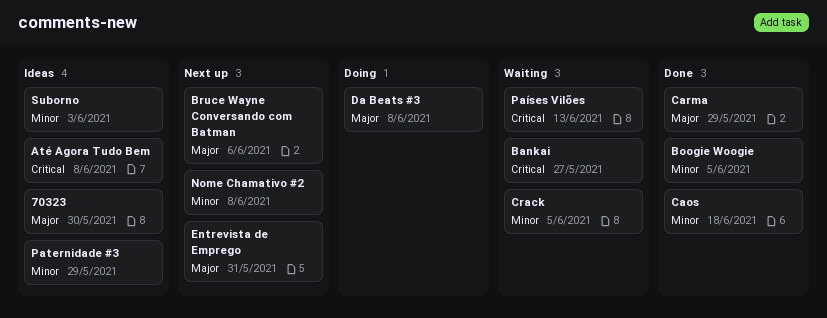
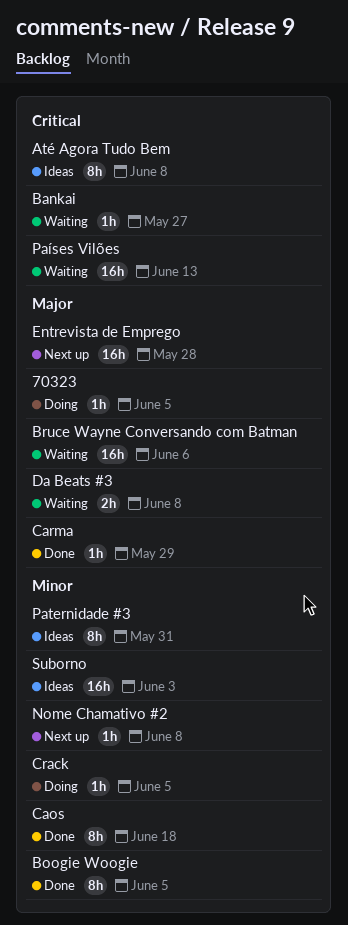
70323, status: Ideas -> Doing
70323, due: May 30 -> Jun 5
Bruce Wayne Conversando com Batman, status: Next up -> Waiting
Crack, status: Waiting -> Doing
Da Beats #3, status: Doing -> Waiting
Entrevista de Emprego, due: May 31 -> May 28
Paternidade #3, due: May 29 -> May 31

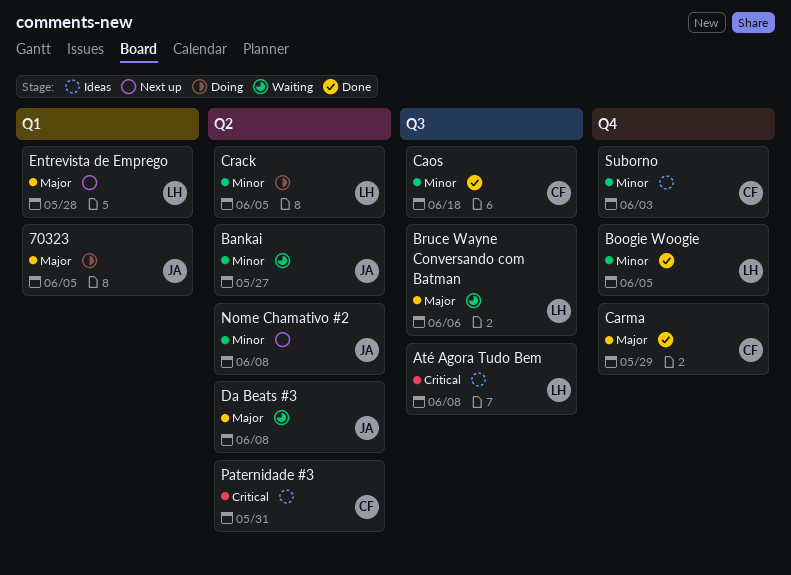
Bankai, priority: Critical -> Minor
Paternidade #3, priority: Minor -> Critical
Países Vilões: present -> none

